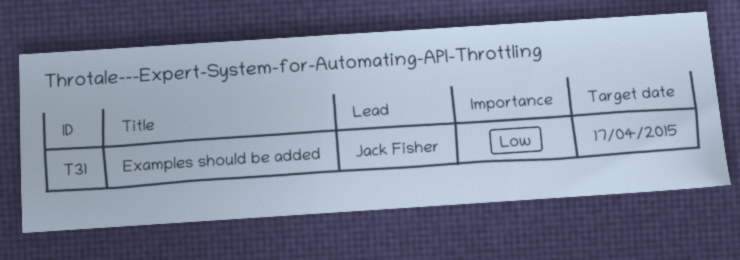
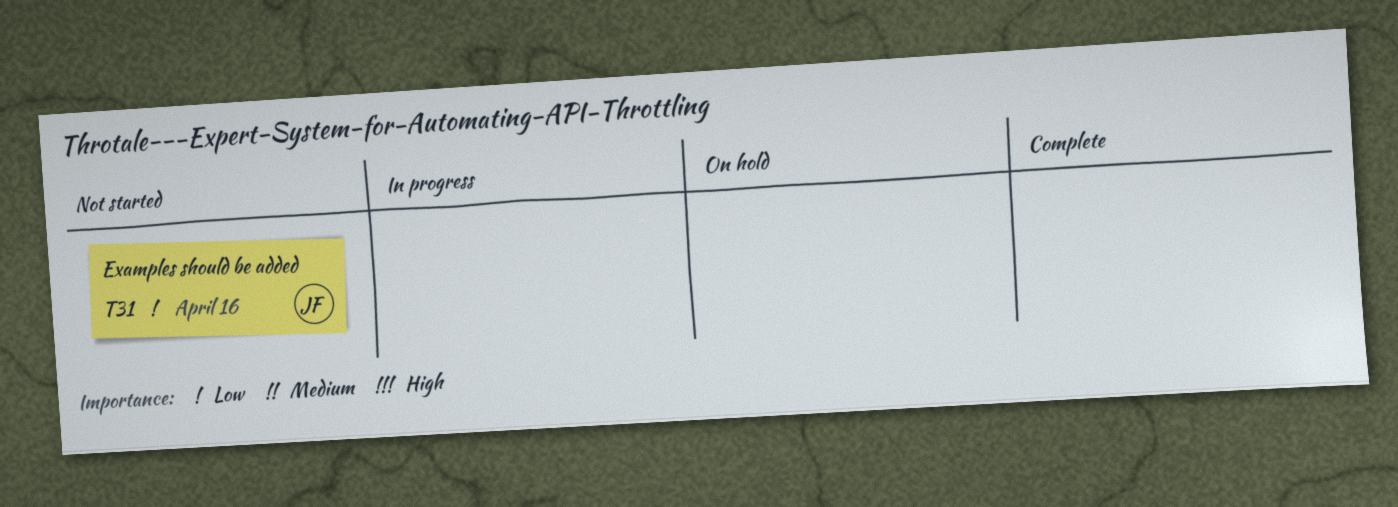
T31, due: Apr 17 -> Apr 16

